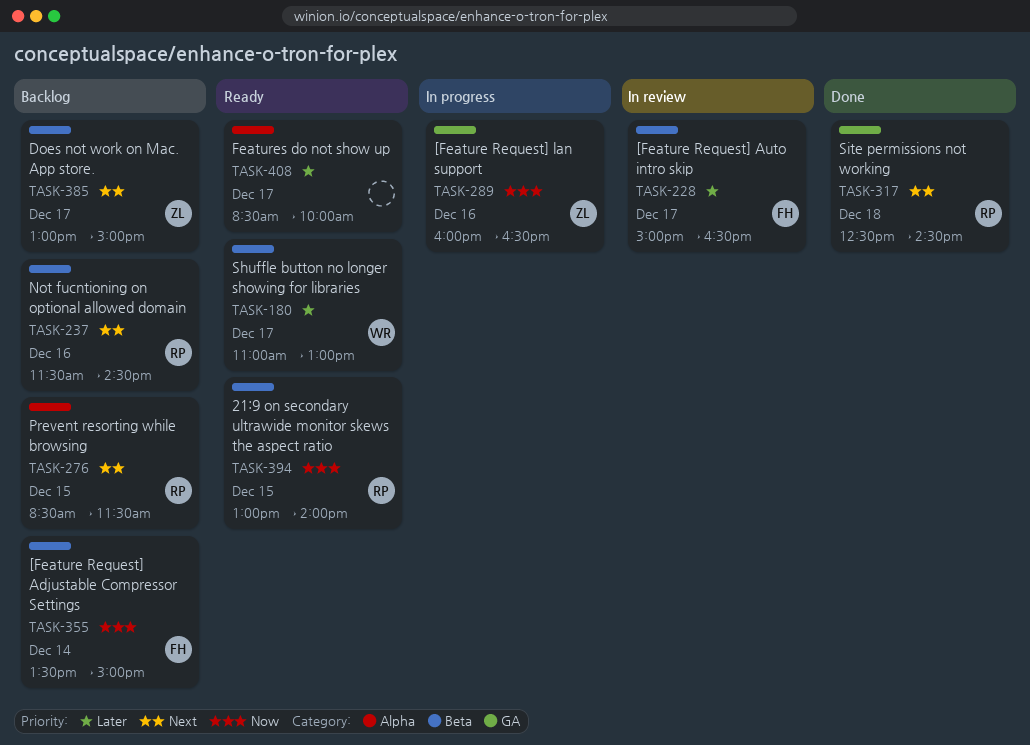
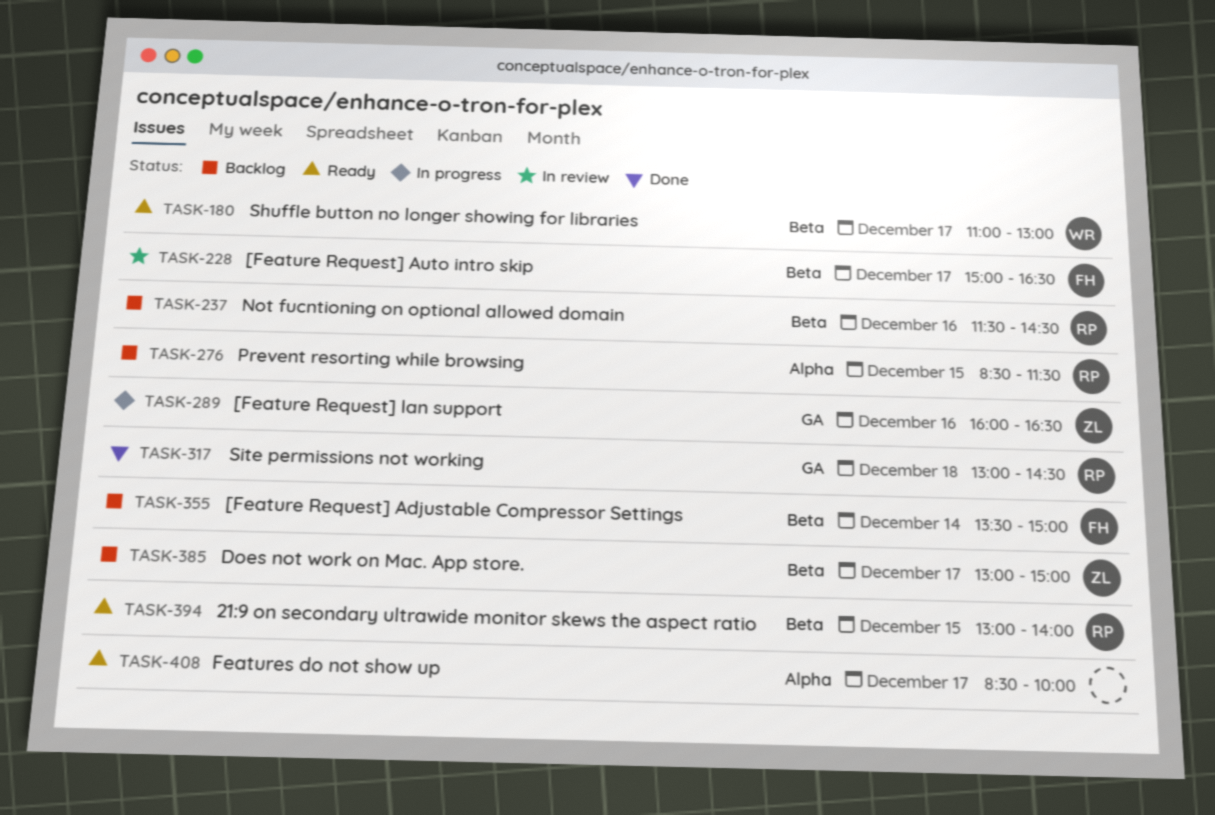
TASK-317, begins: 12:30 -> 13:00

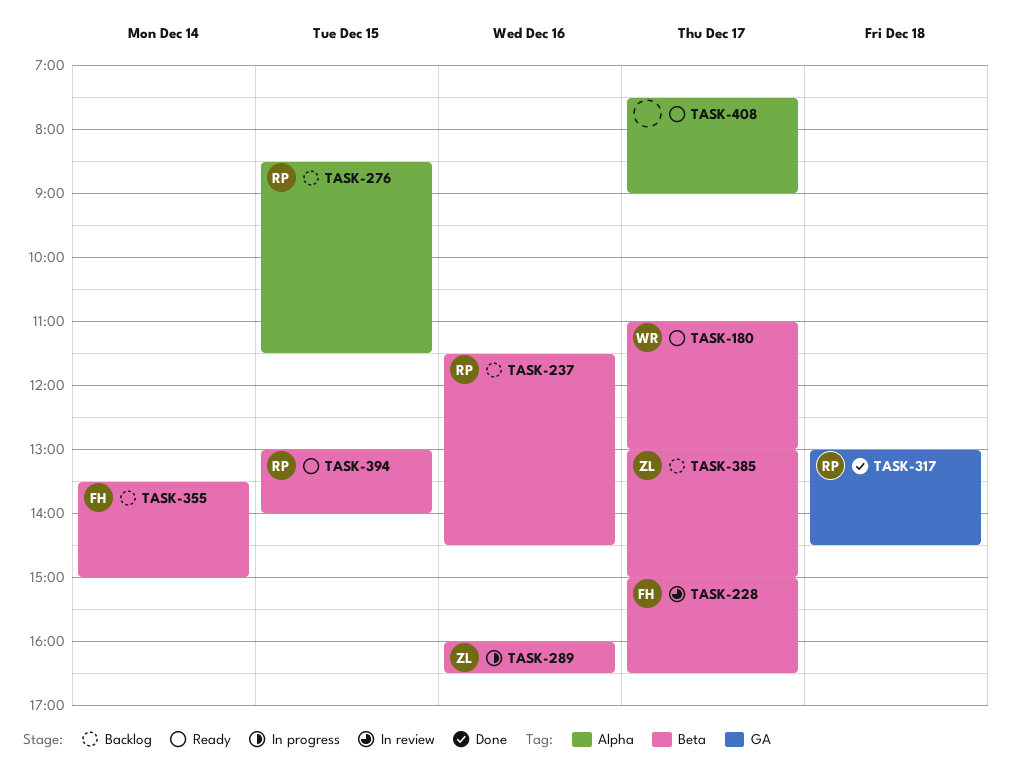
TASK-289, label: GA -> Beta
TASK-408, begins: 08:30 -> 07:30
TASK-408, ends: 10:00 -> 09:00

